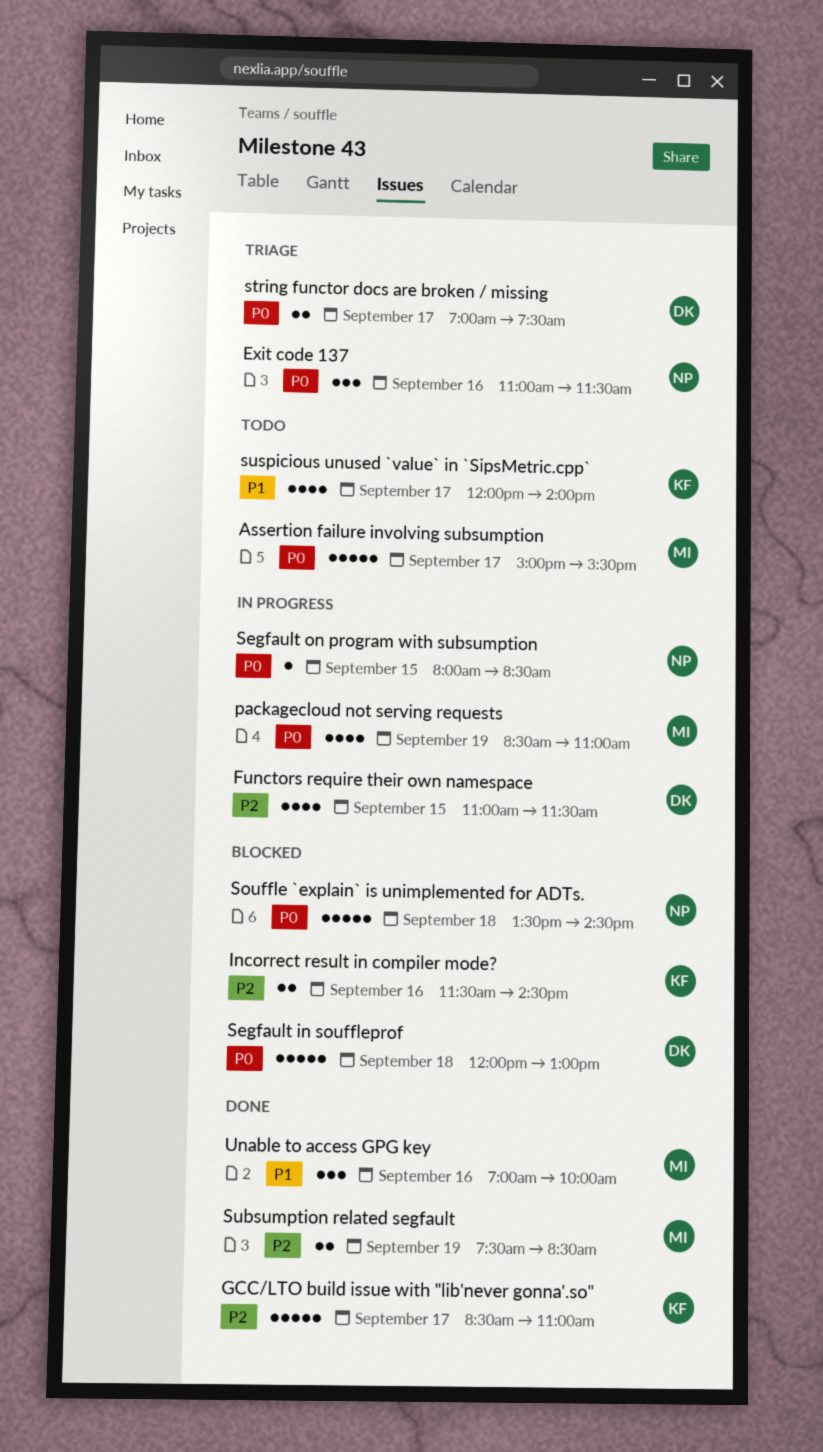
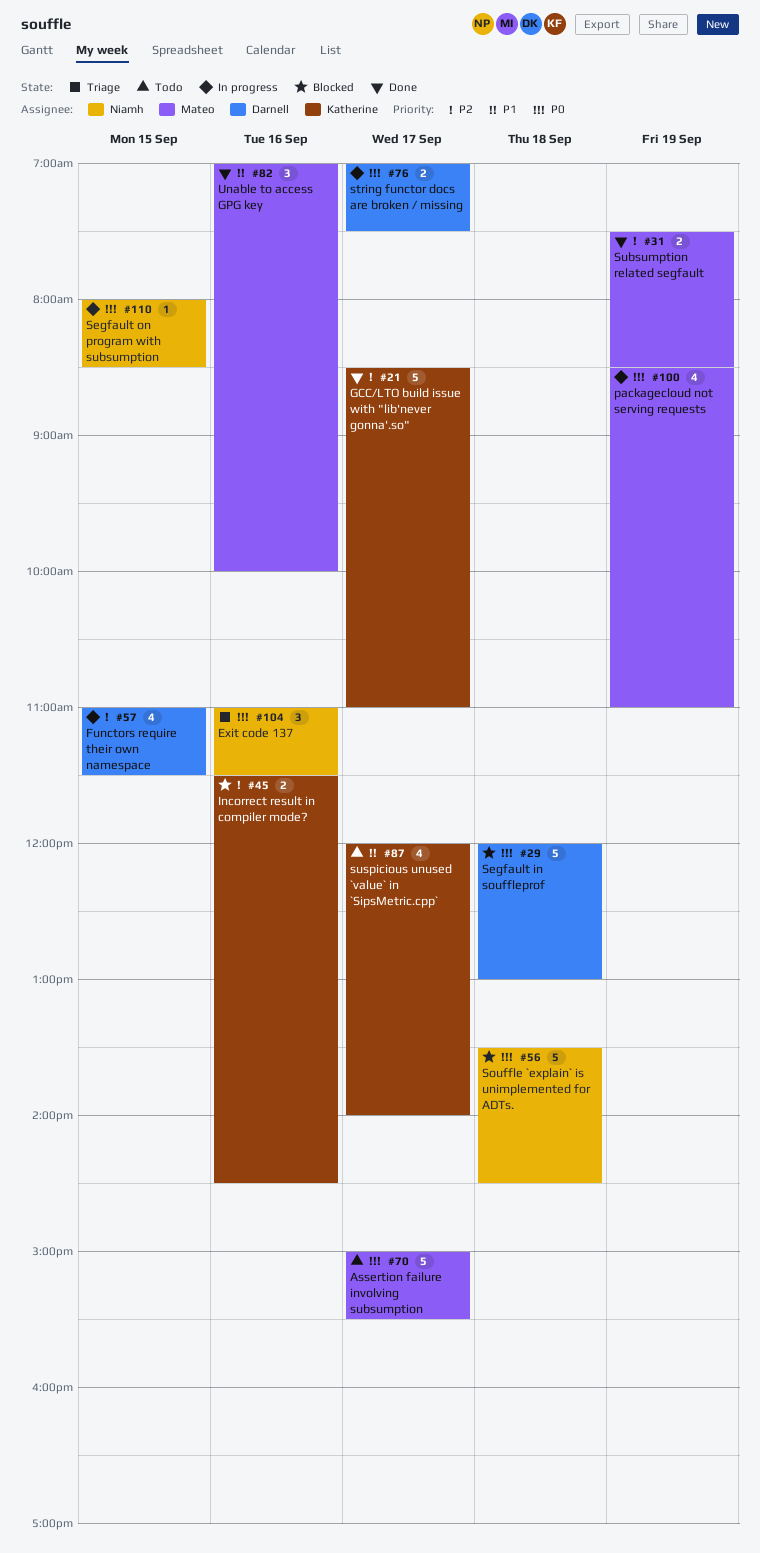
string functor docs are broken / missing, status: Triage -> In progress

